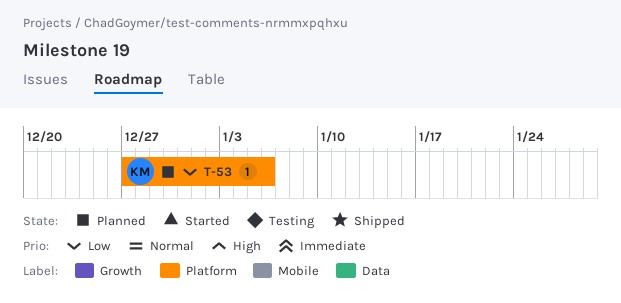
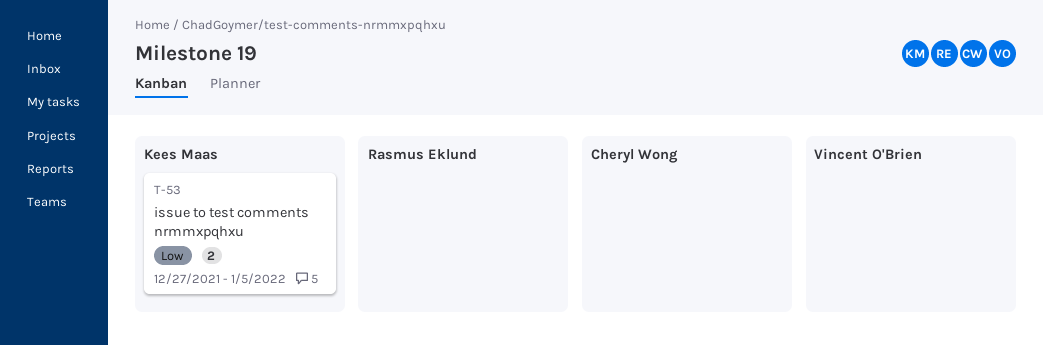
T-53, estimate: 1 -> 2
T-53, due: Jan 6 -> Jan 5

